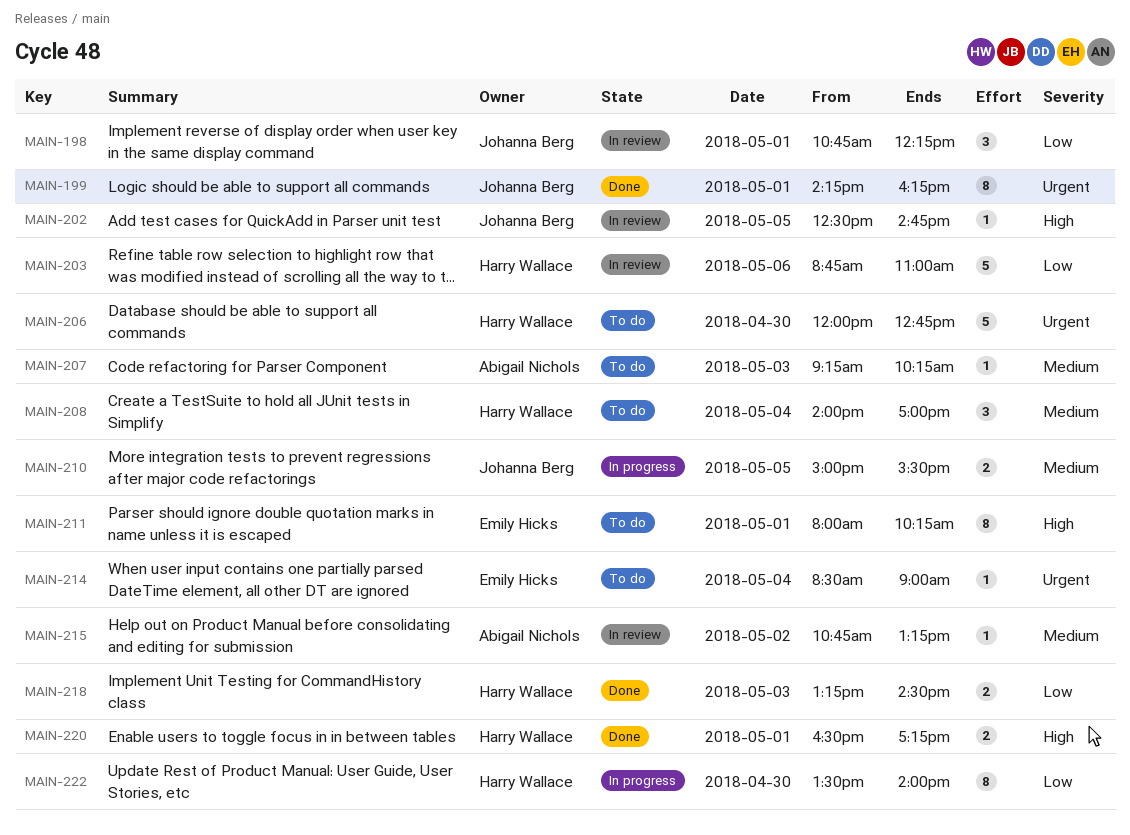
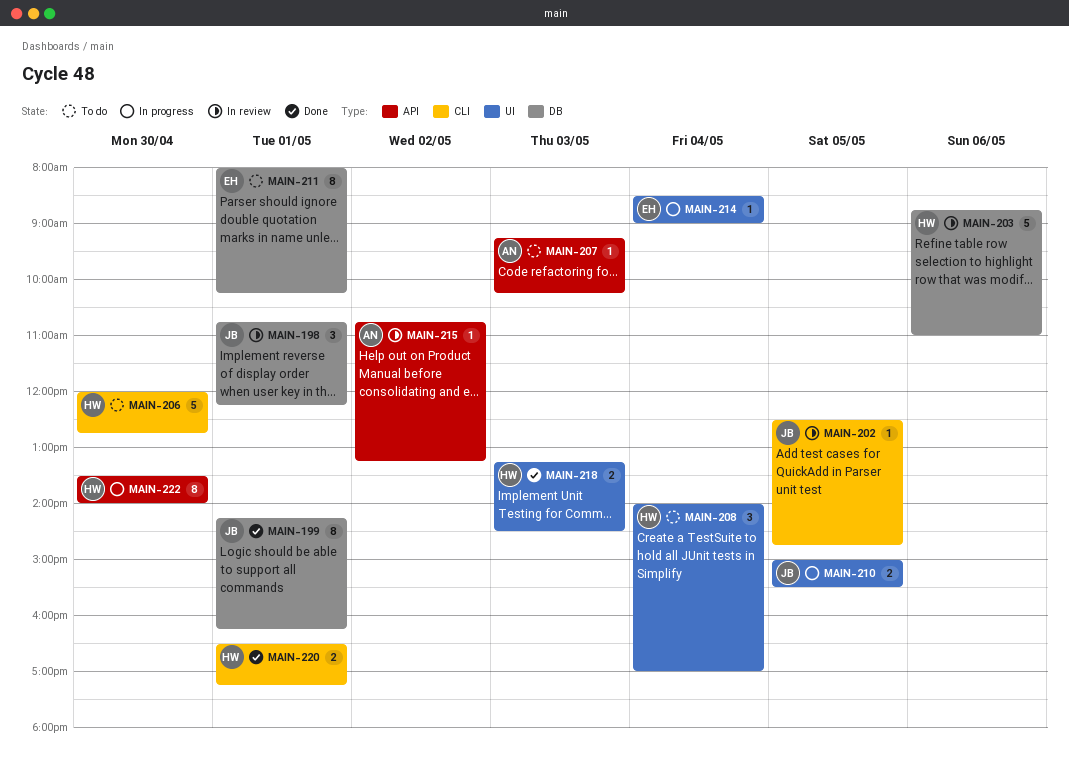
MAIN-214, status: To do -> In progress

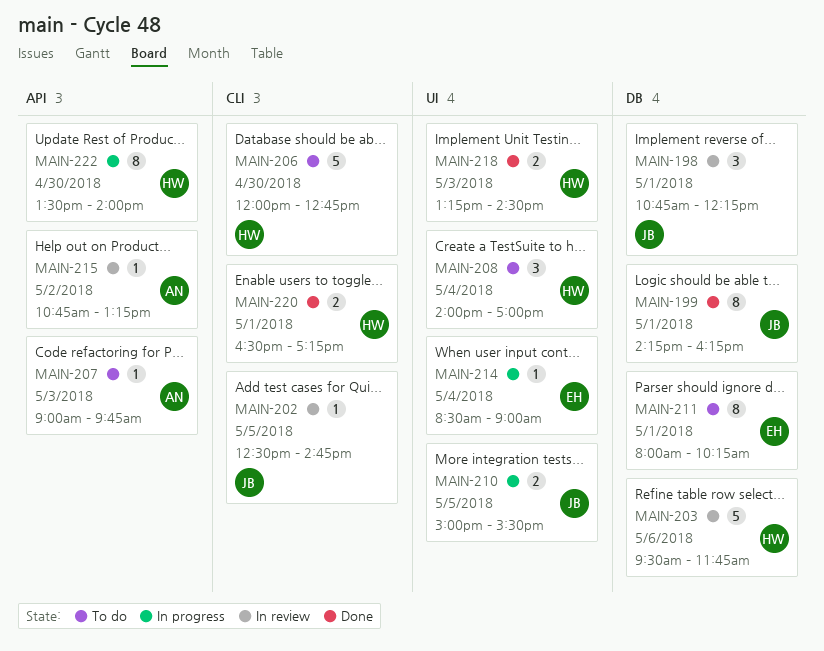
MAIN-203, begins: 08:45 -> 09:30
MAIN-203, ends: 11:00 -> 11:45
MAIN-207, begins: 09:15 -> 09:00
MAIN-207, ends: 10:15 -> 09:45

